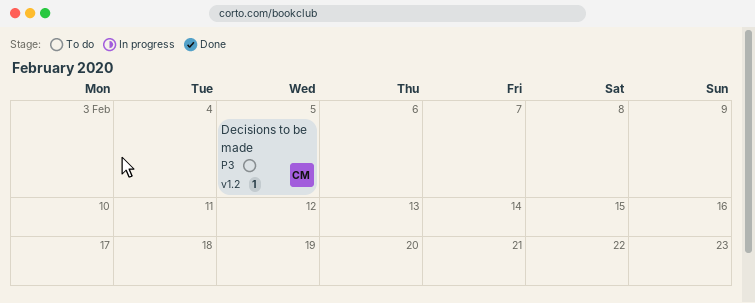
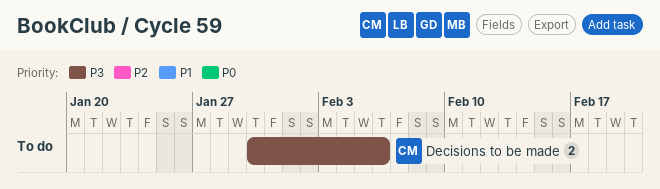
Decisions to be made, estimate: 1 -> 2
Decisions to be made, due: Feb 5 -> Feb 6

